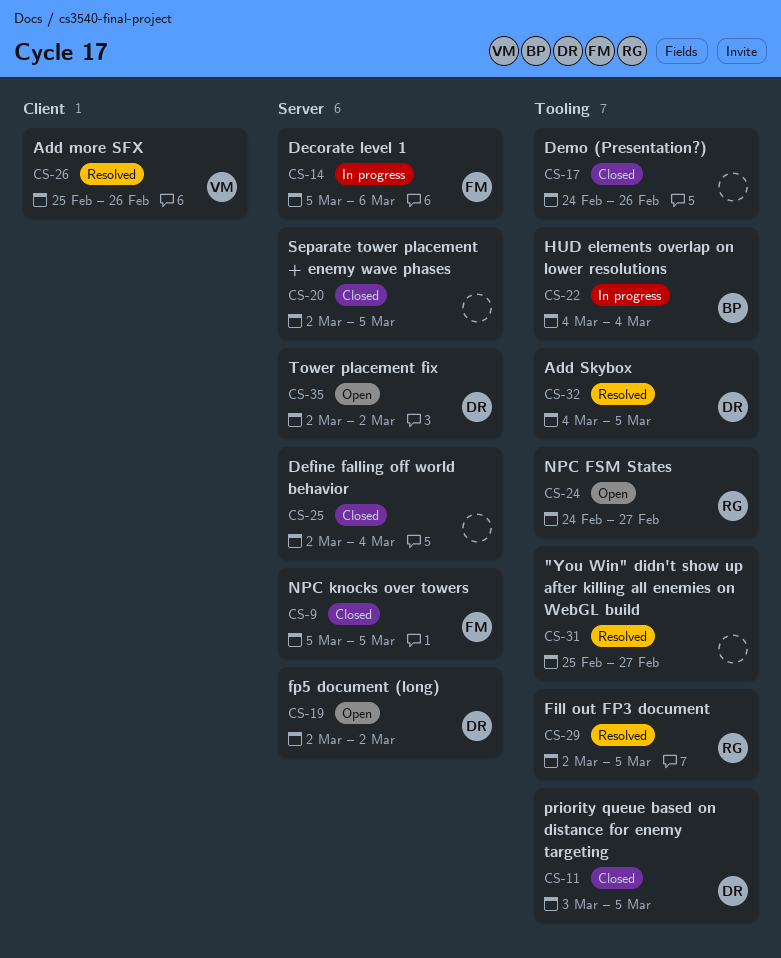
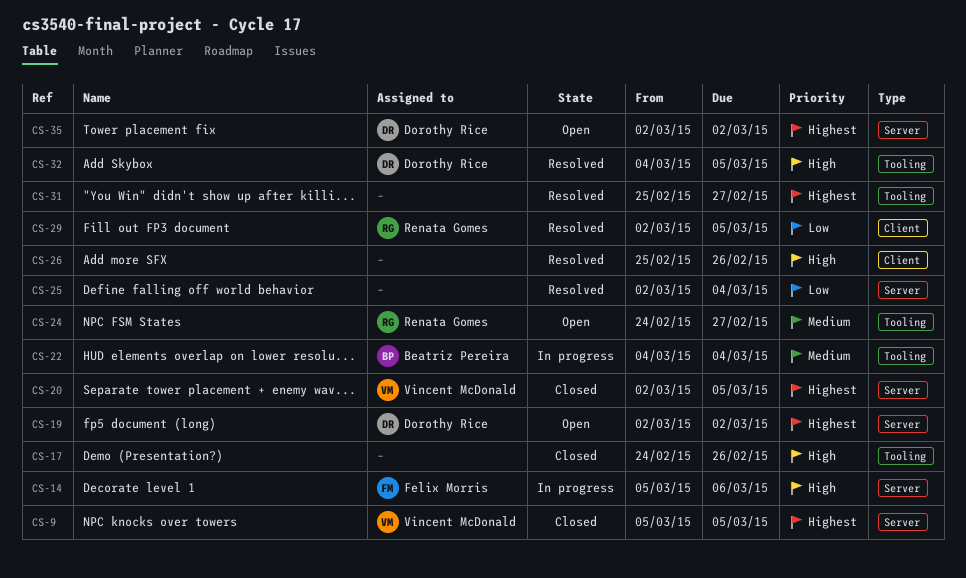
CS-9, owner: Felix Morris -> Vincent McDonald
CS-11: present -> none
CS-20, owner: none -> Vincent McDonald
CS-25, status: Closed -> Resolved
CS-26, owner: Vincent McDonald -> none
CS-29, label: Tooling -> Client

